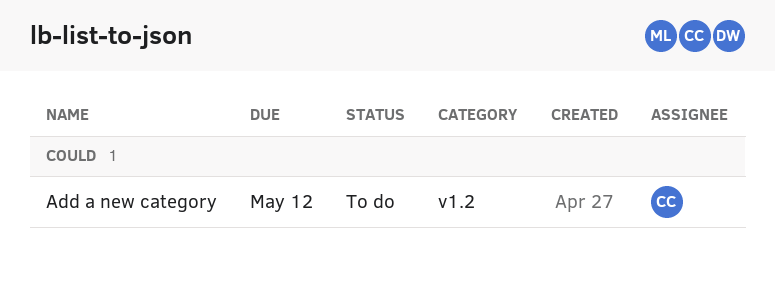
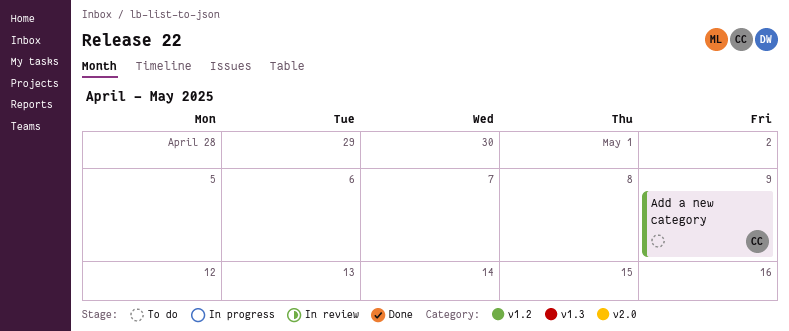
Add a new category, due: May 12 -> May 9

